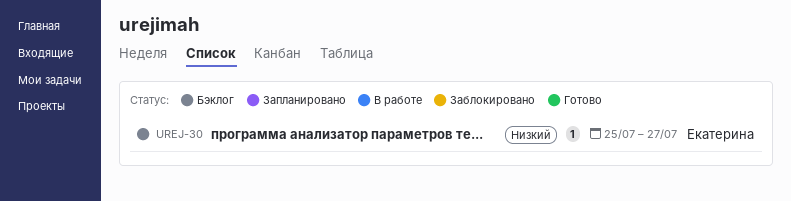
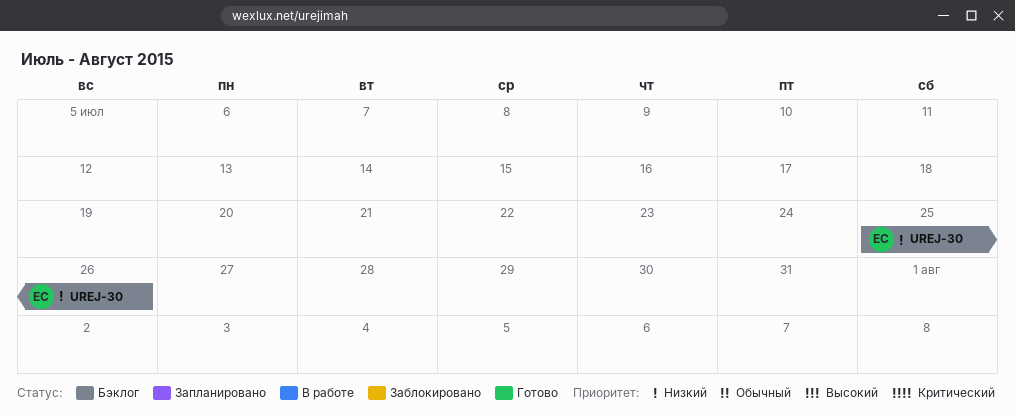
UREJ-30, due: Jul 27 -> Jul 26

